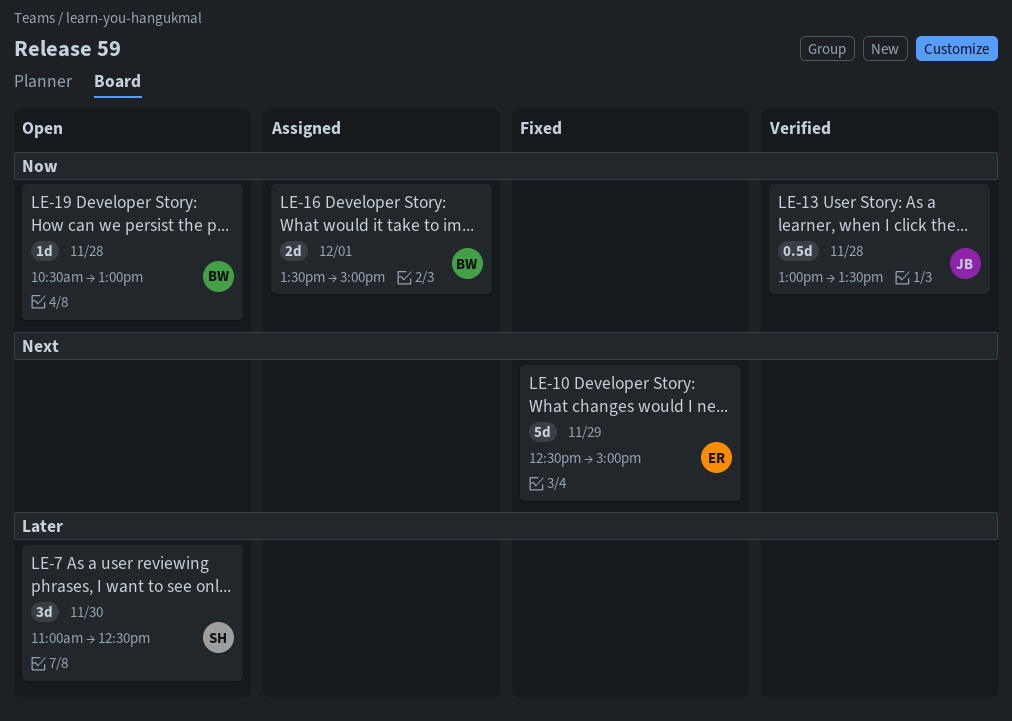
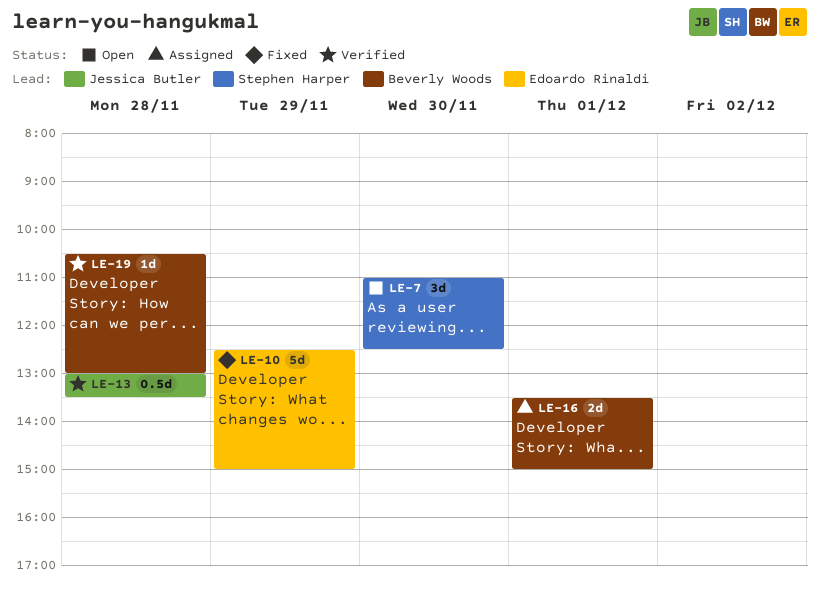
LE-19, status: Open -> Verified

